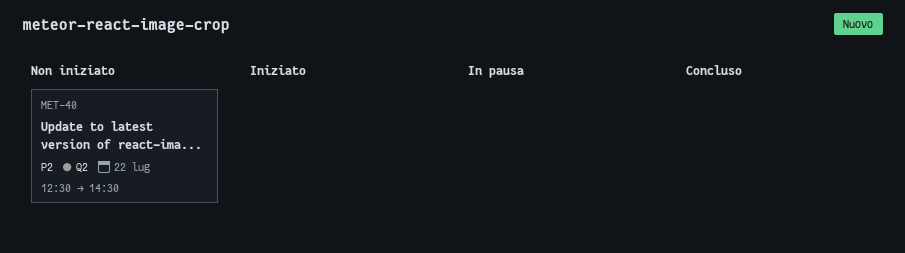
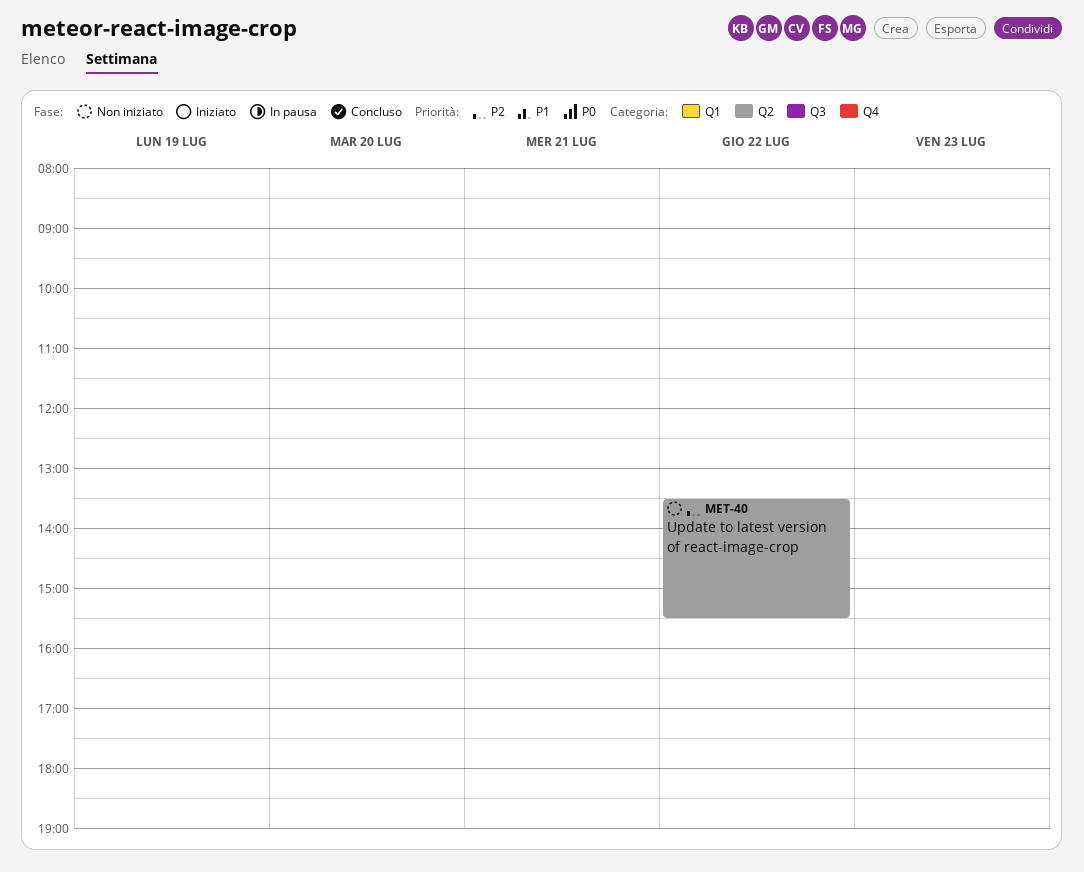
MET-40, begins: 12:30 -> 13:30
MET-40, ends: 14:30 -> 15:30

